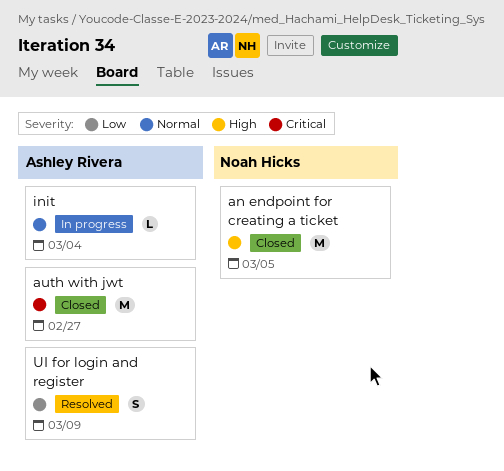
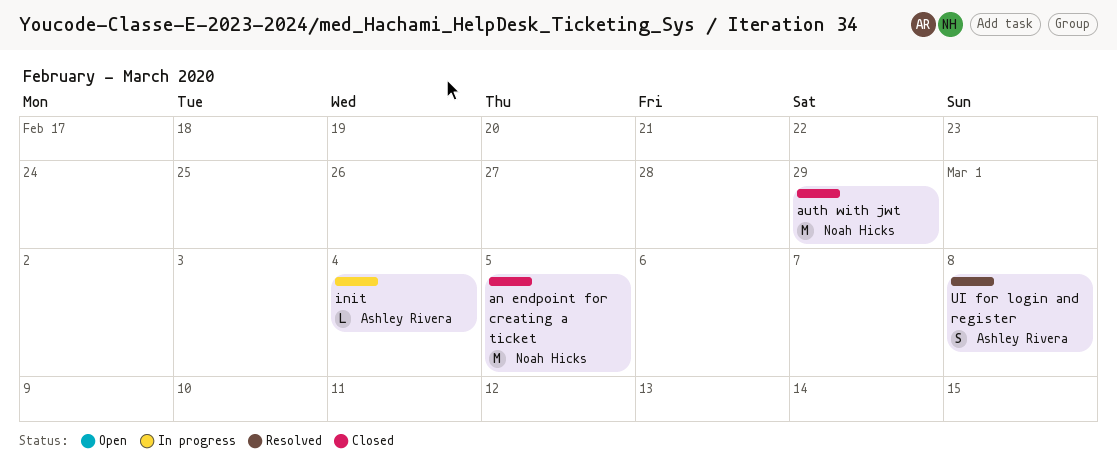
auth with jwt, owner: Ashley Rivera -> Noah Hicks
auth with jwt, due: Feb 27 -> Feb 29
UI for login and register, due: Mar 9 -> Mar 8

